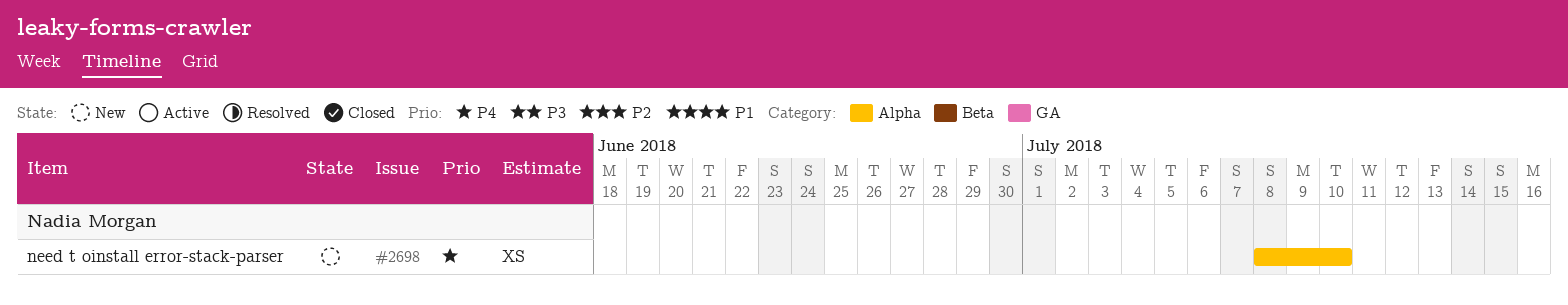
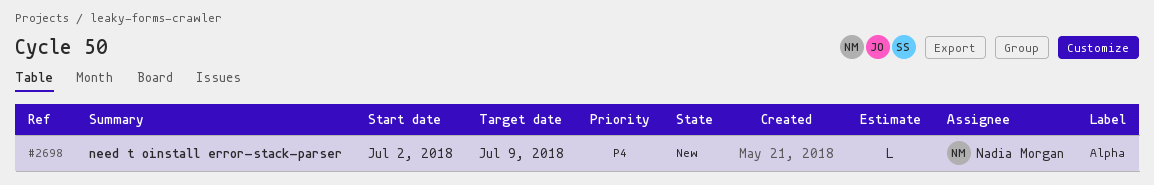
#2698, estimate: XS -> L
#2698, start: Jul 8 -> Jul 2
#2698, due: Jul 10 -> Jul 9

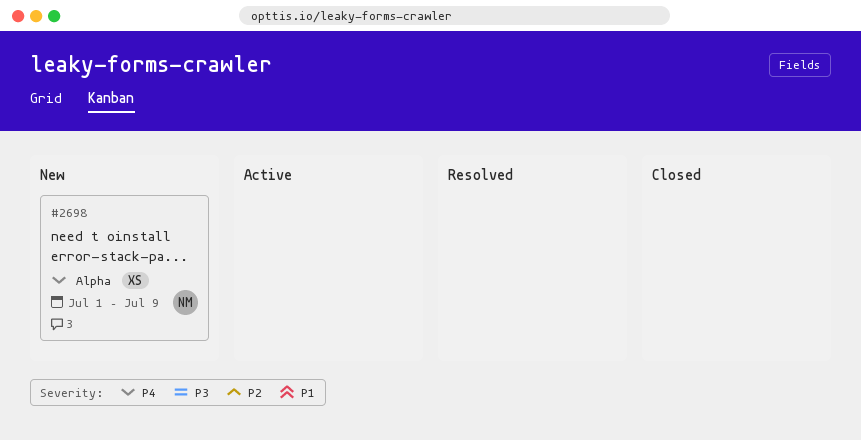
#2698, estimate: L -> XS
#2698, start: Jul 2 -> Jul 1

